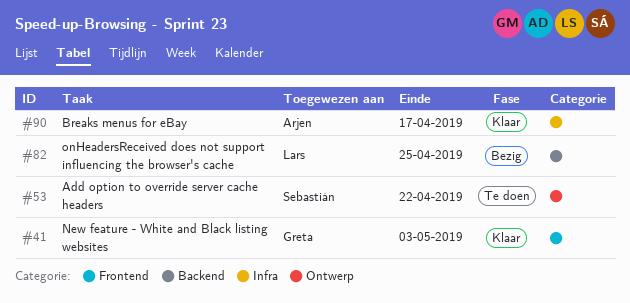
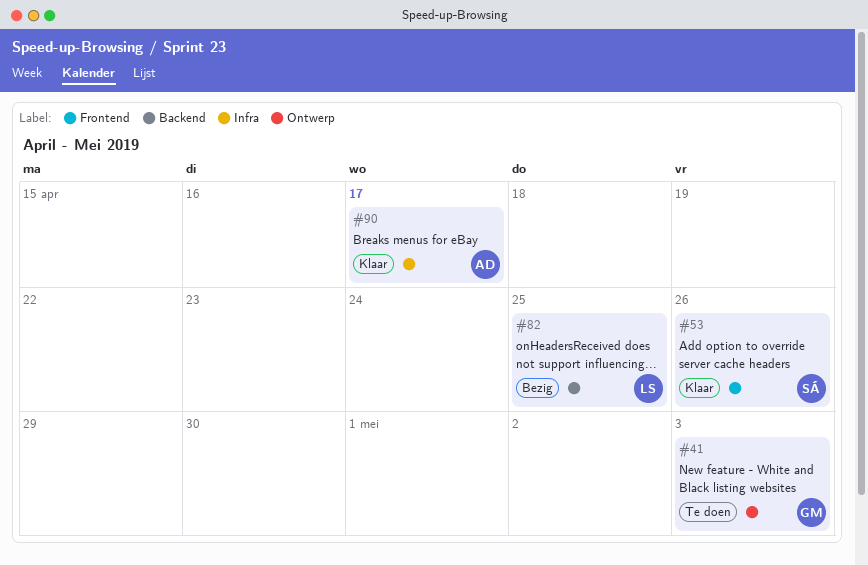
#41, status: Klaar -> Te doen
#41, label: Frontend -> Ontwerp
#53, status: Te doen -> Klaar
#53, label: Ontwerp -> Frontend
#53, due: Apr 22 -> Apr 26

